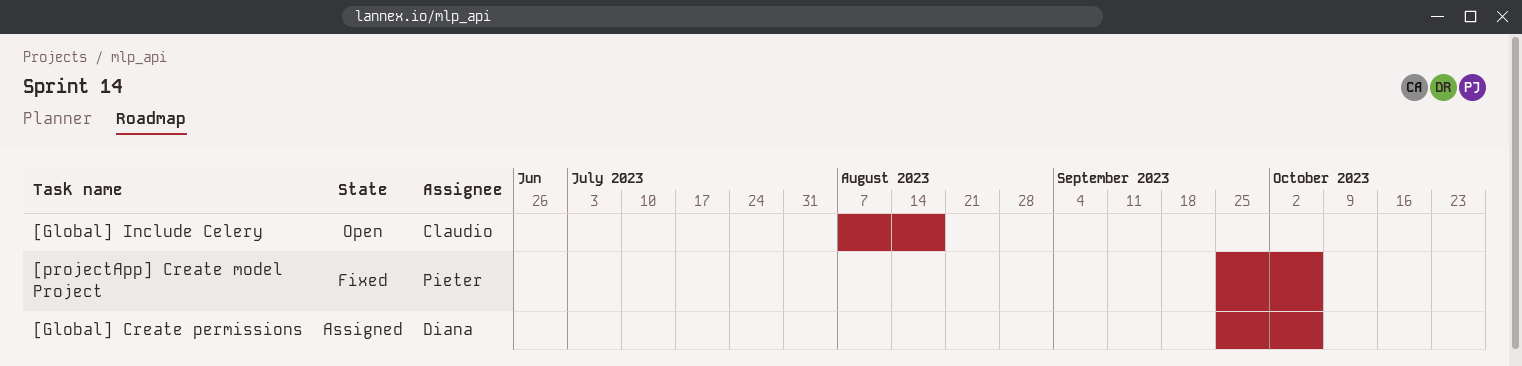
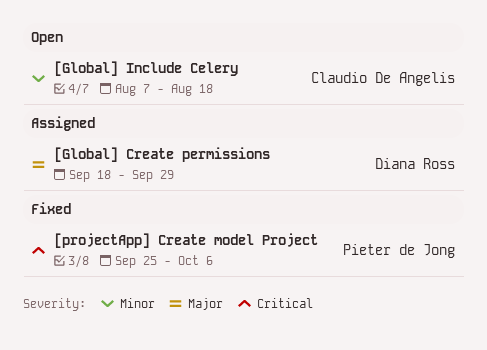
[Global] Create permissions, start: Sep 25 -> Sep 18
[Global] Create permissions, due: Oct 6 -> Sep 29

